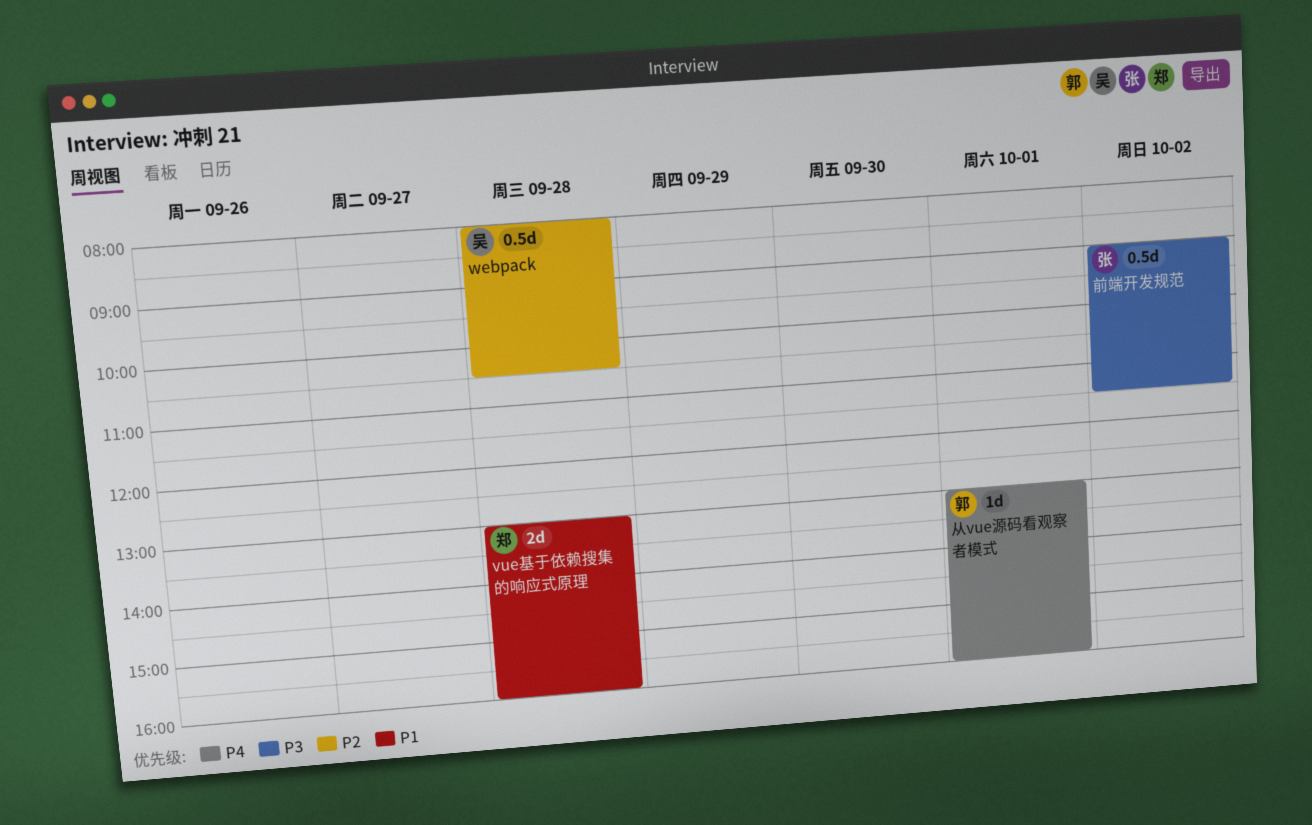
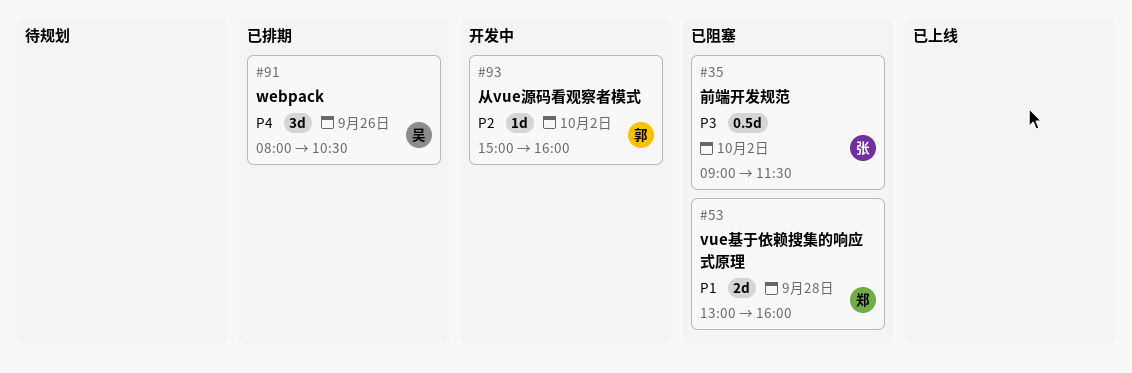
webpack, priority: P2 -> P4
webpack, estimate: 0.5d -> 3d
webpack, day: Sep 28 -> Sep 26
从vue源码看观察者模式, priority: P4 -> P2
从vue源码看观察者模式, day: Oct 1 -> Oct 2
从vue源码看观察者模式, begins: 13:00 -> 15:00

